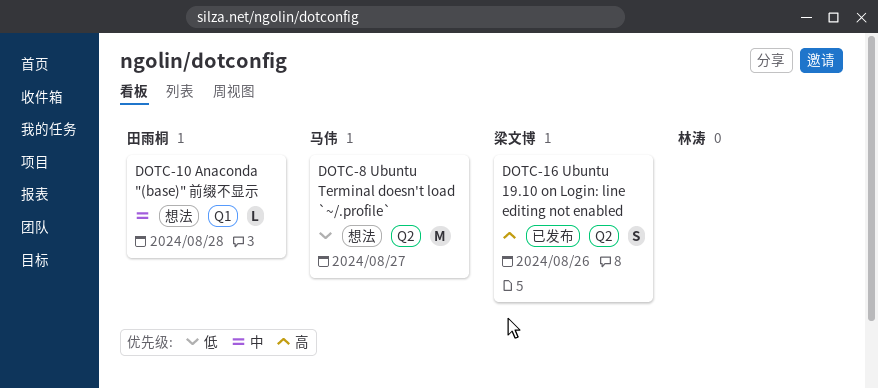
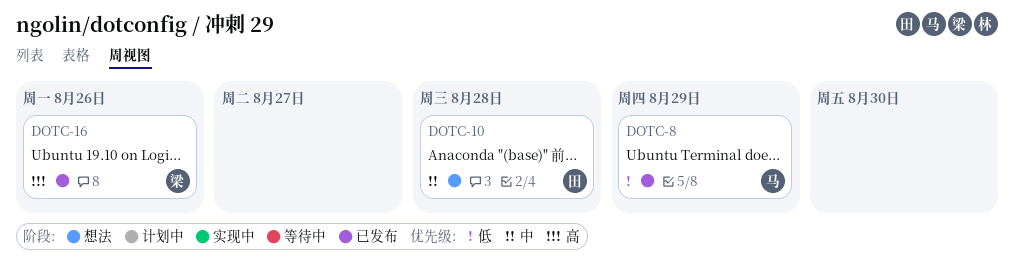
DOTC-8, status: 想法 -> 已发布
DOTC-8, due: Aug 27 -> Aug 29

